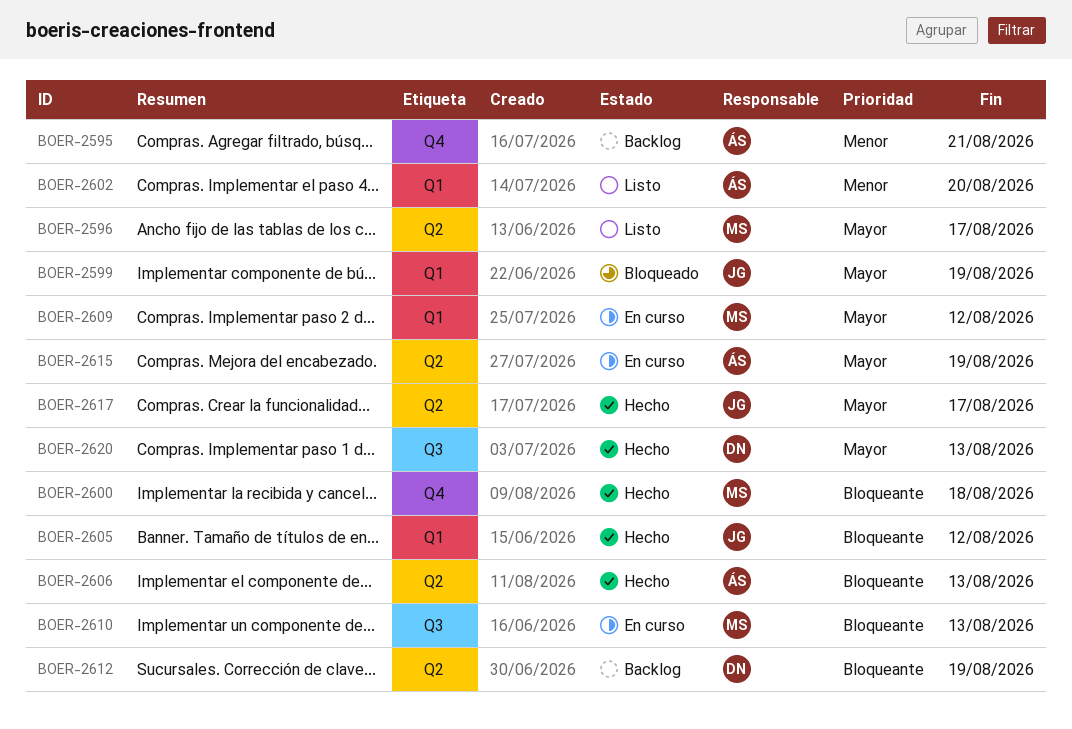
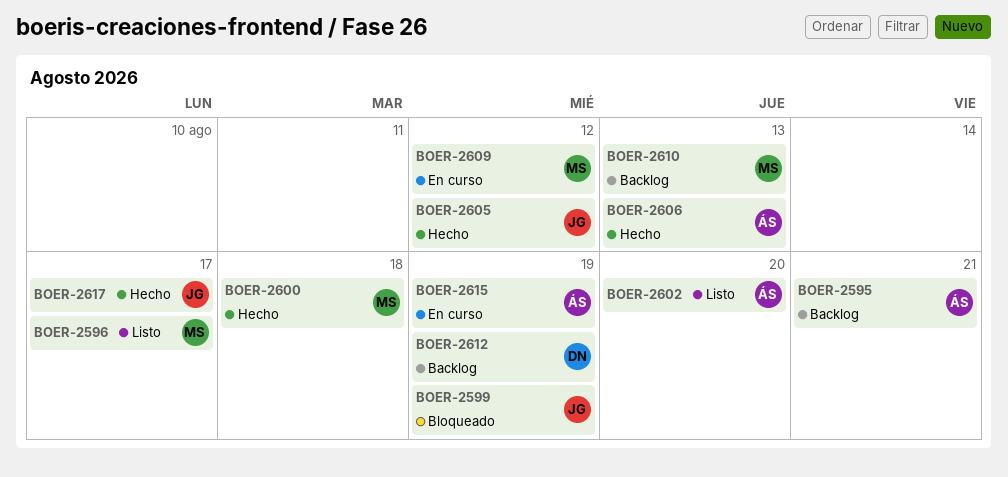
BOER-2610, status: En curso -> Backlog
BOER-2620: present -> none

